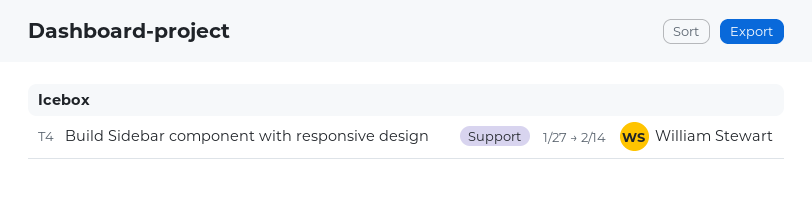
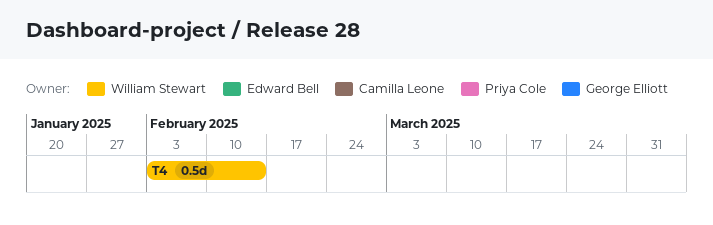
T4, start: Jan 27 -> Feb 3

